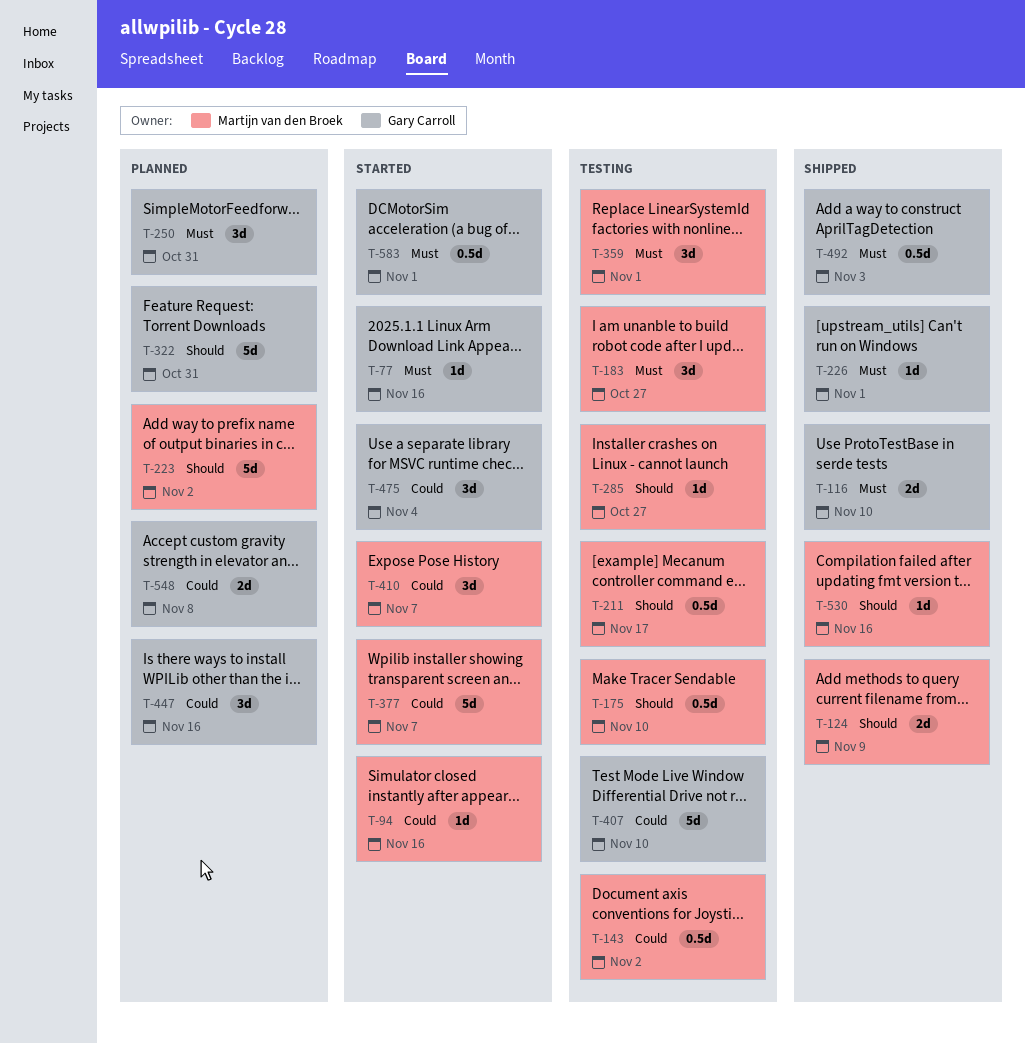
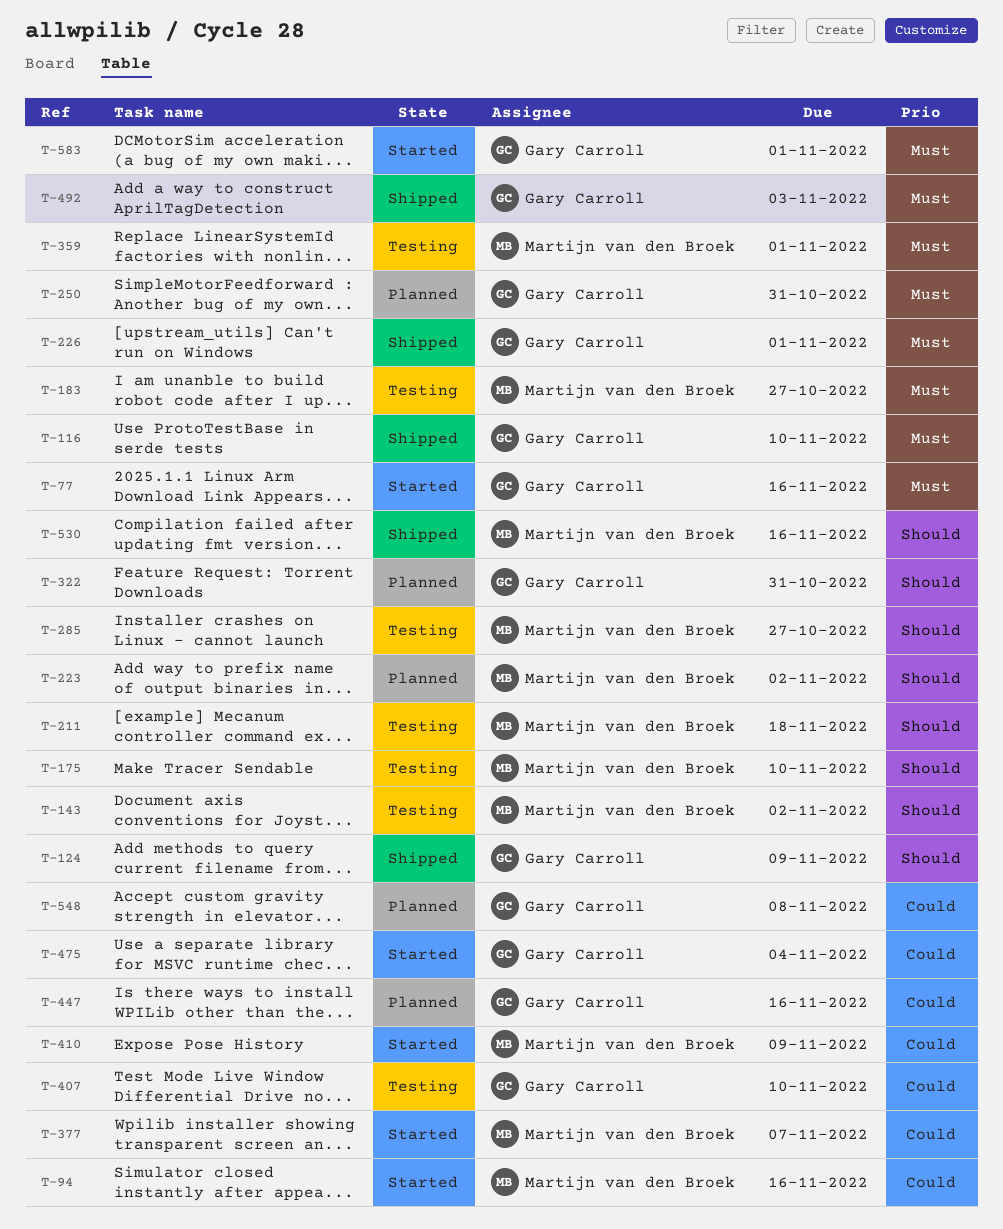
T-124, owner: Martijn van den Broek -> Gary Carroll
T-143, priority: Could -> Should
T-211, due: Nov 17 -> Nov 18
T-410, due: Nov 7 -> Nov 9

